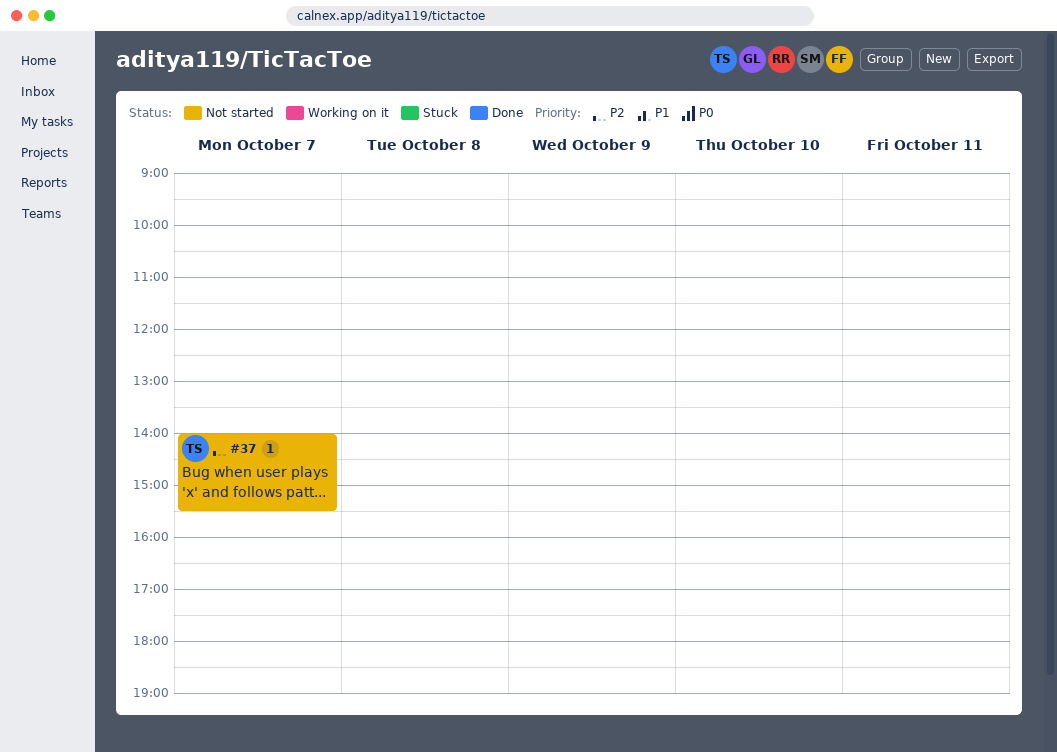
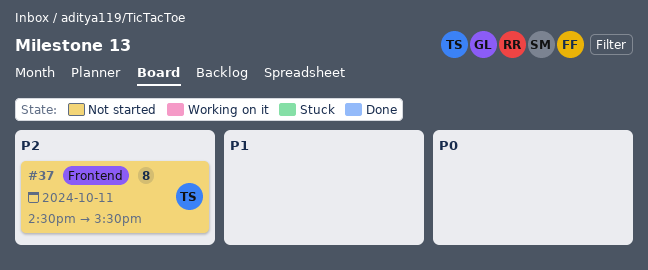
#37, estimate: 1 -> 8
#37, day: Oct 7 -> Oct 11
#37, begins: 14:00 -> 14:30

